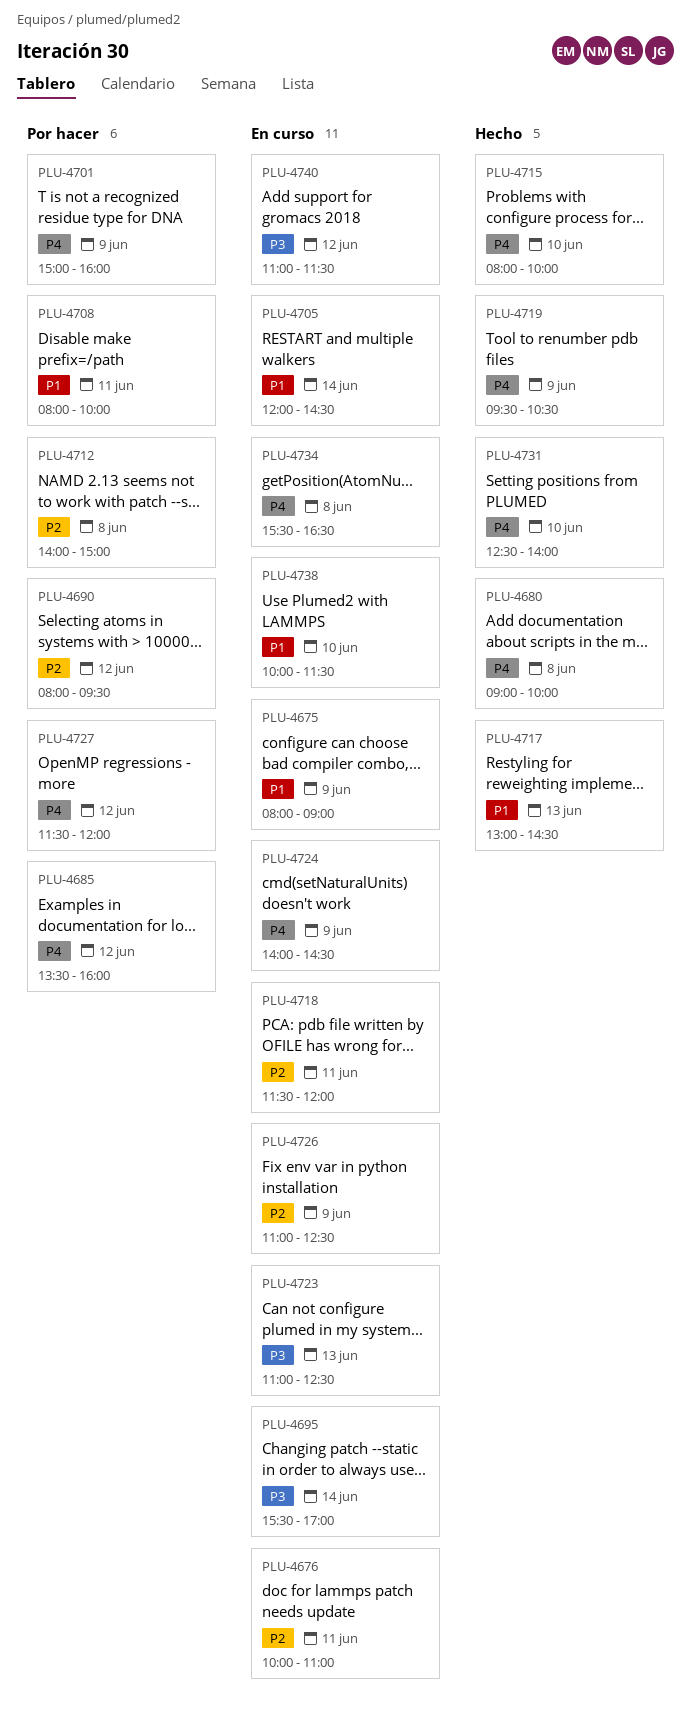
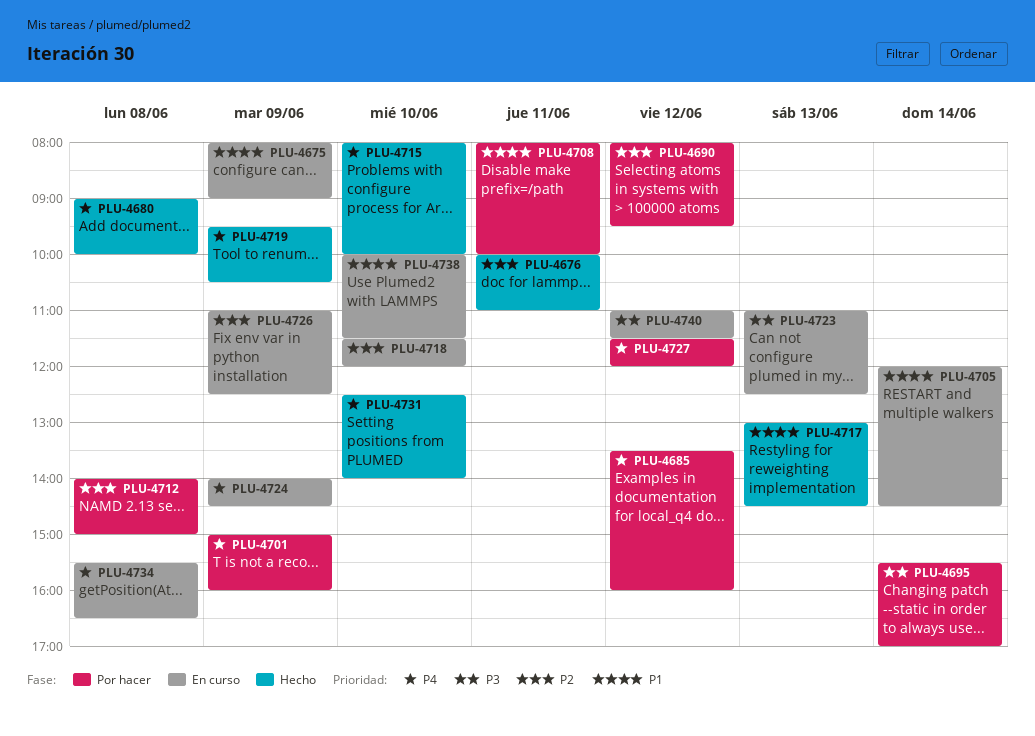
PLU-4676, status: En curso -> Hecho
PLU-4695, status: En curso -> Por hacer
PLU-4718, day: Jun 11 -> Jun 10

